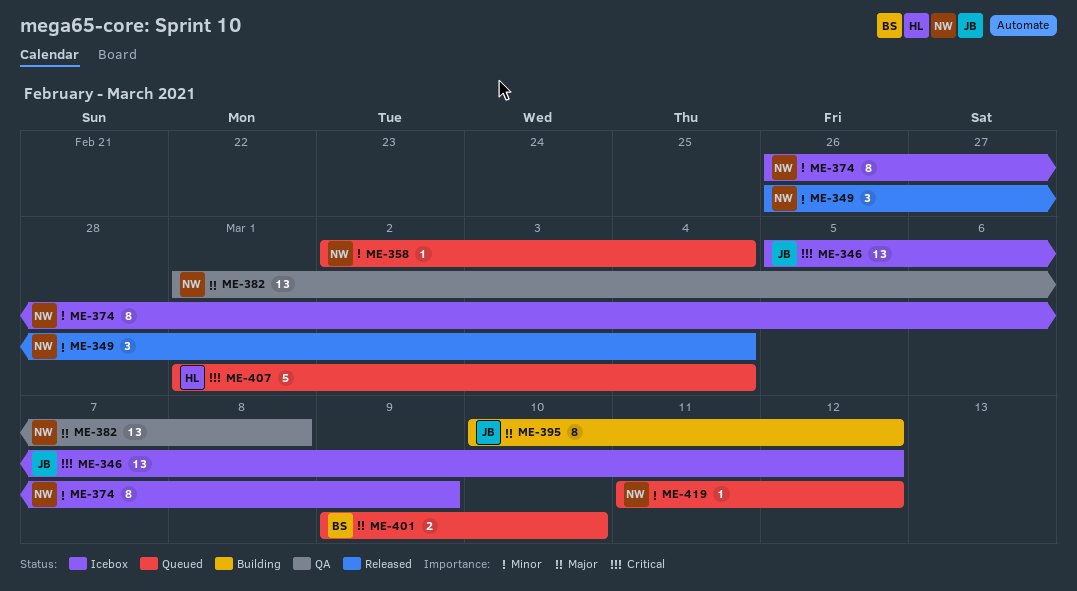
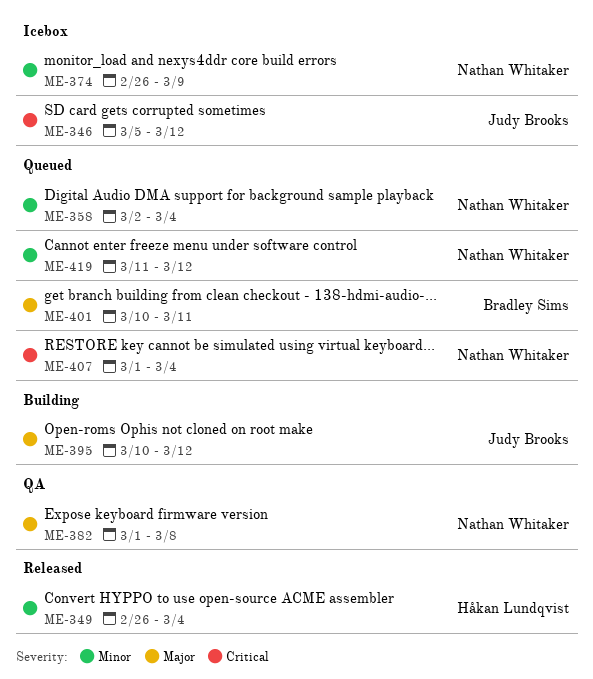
ME-349, owner: Nathan Whitaker -> Håkan Lundqvist
ME-401, start: Mar 9 -> Mar 10
ME-401, due: Mar 10 -> Mar 11
ME-407, owner: Håkan Lundqvist -> Nathan Whitaker

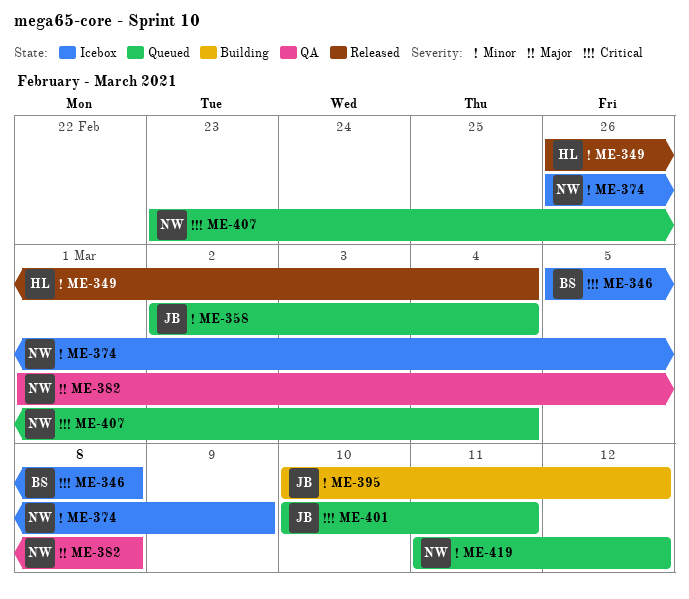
ME-346, owner: Judy Brooks -> Bradley Sims
ME-346, due: Mar 12 -> Mar 8
ME-358, owner: Nathan Whitaker -> Judy Brooks
ME-395, priority: Major -> Minor
ME-401, owner: Bradley Sims -> Judy Brooks
ME-401, priority: Major -> Critical
ME-407, start: Mar 1 -> Feb 23

